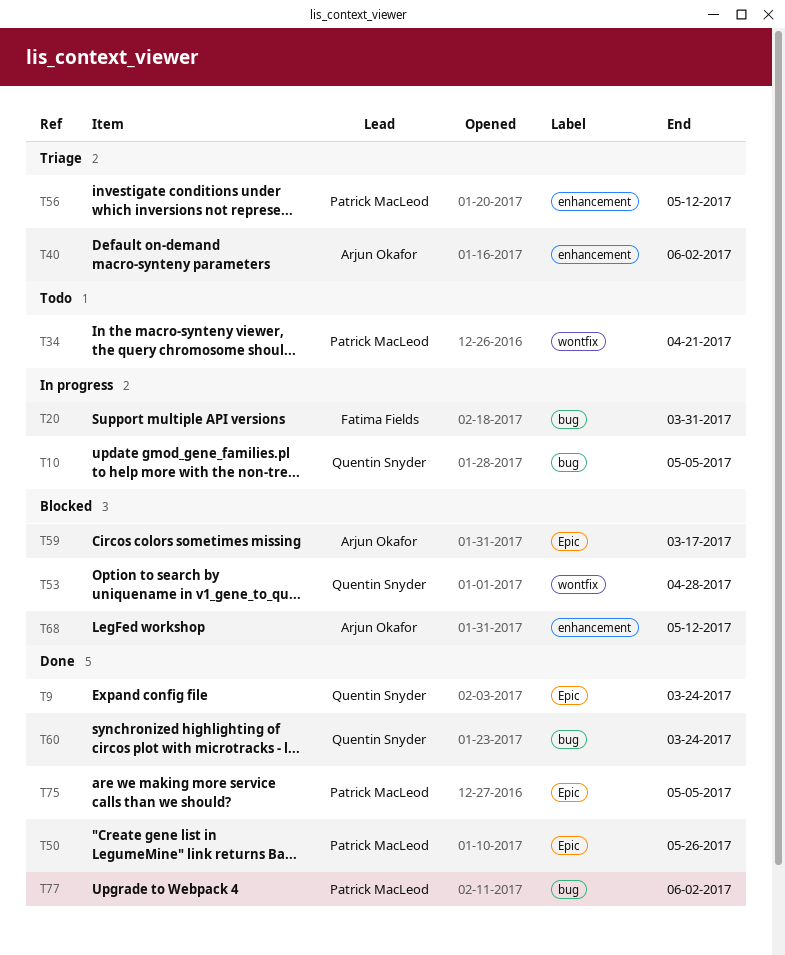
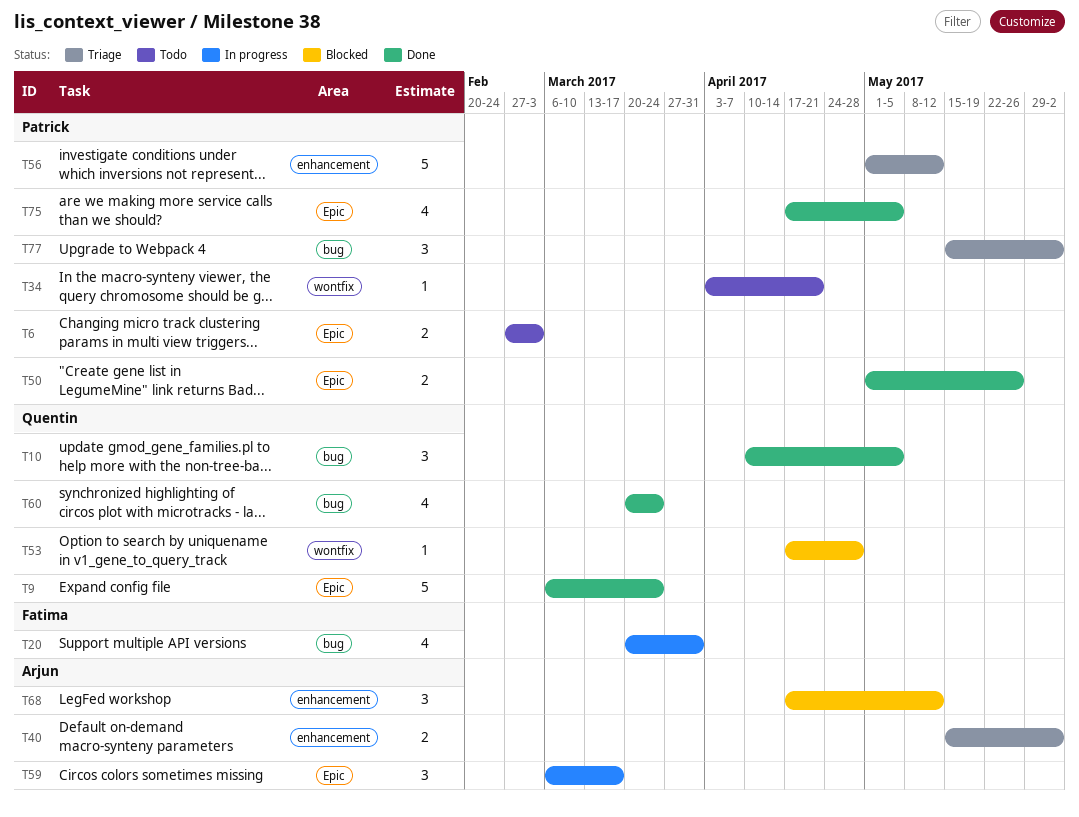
T6: none -> present
T10, status: In progress -> Done
T59, status: Blocked -> In progress
T77, status: Done -> Triage

